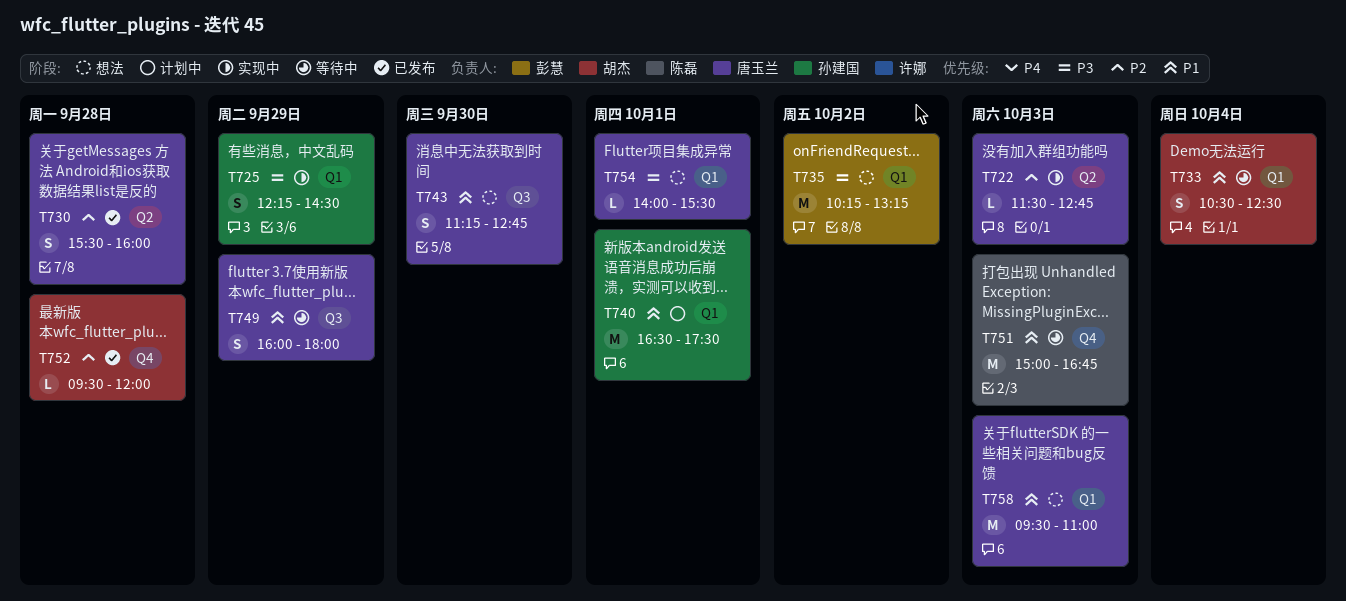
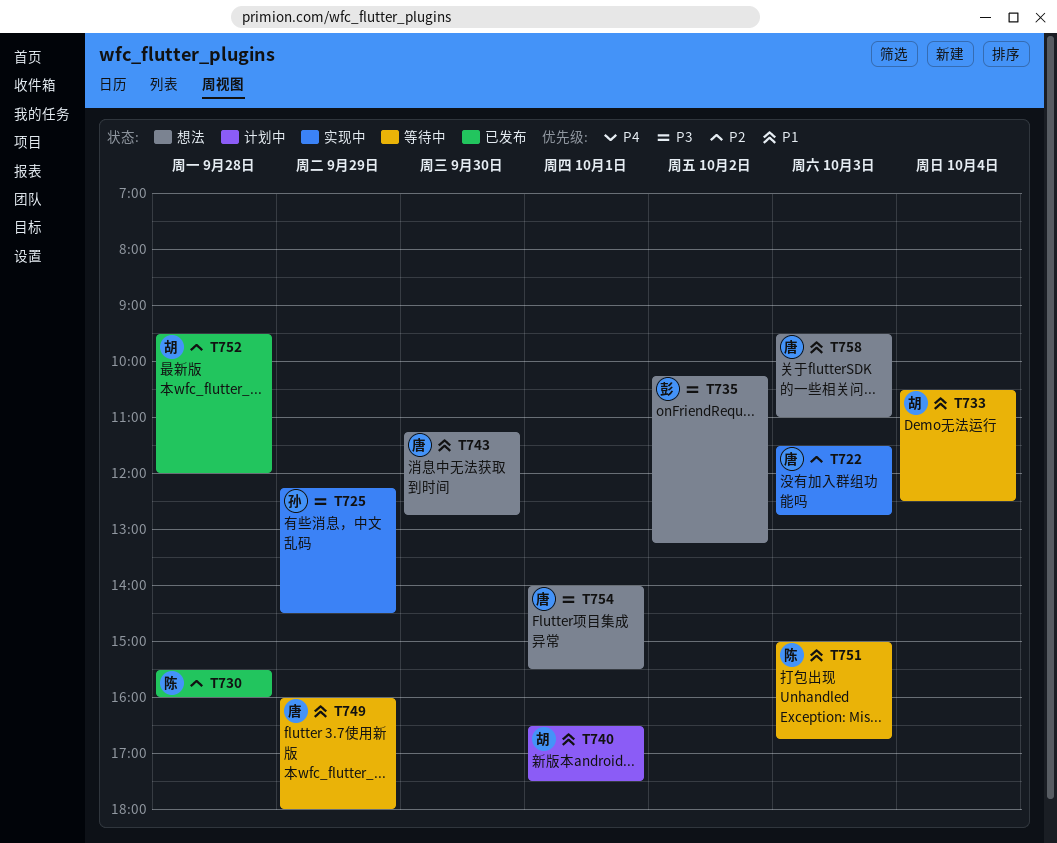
T730, owner: 唐玉兰 -> 陈磊
T740, owner: 孙建国 -> 胡杰

